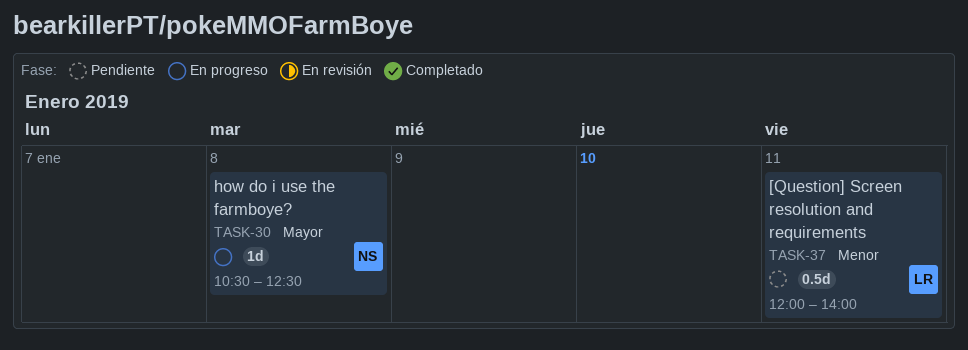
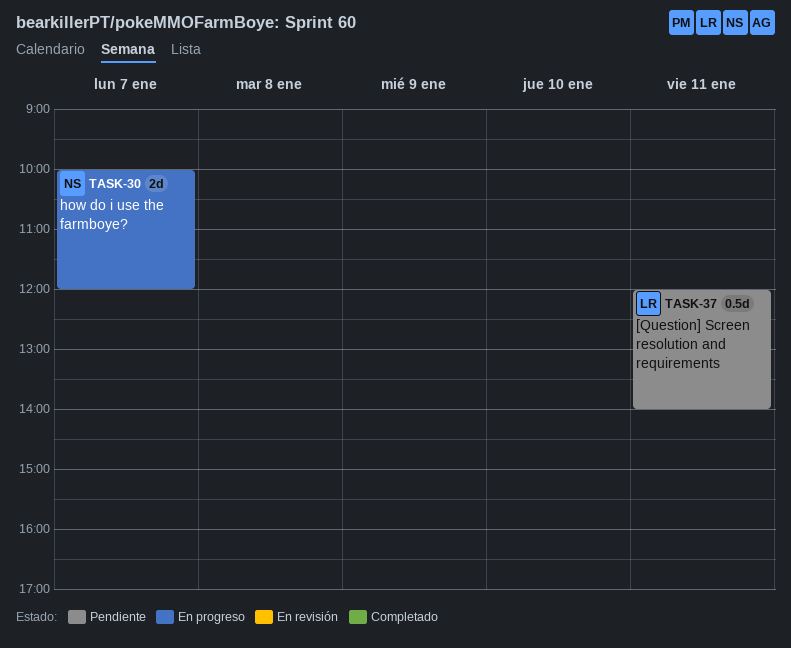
TASK-30, estimate: 1d -> 2d
TASK-30, day: Jan 8 -> Jan 7
TASK-30, begins: 10:30 -> 10:00
TASK-30, ends: 12:30 -> 12:00

